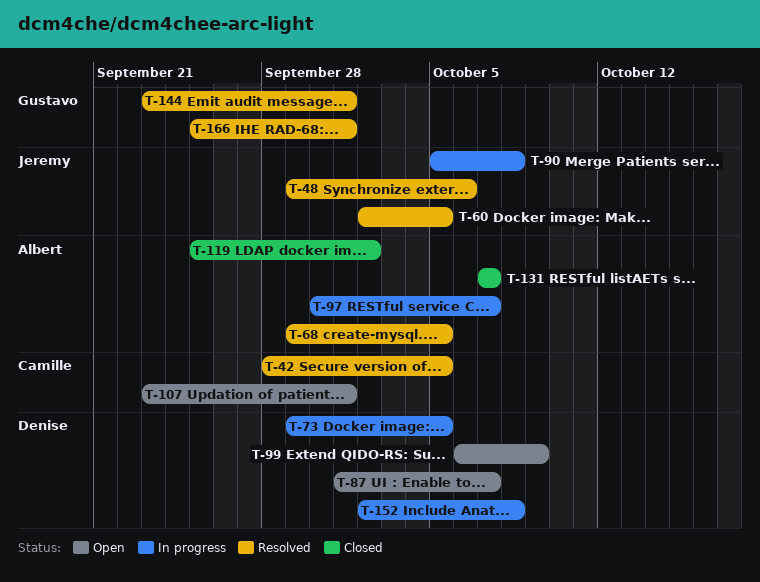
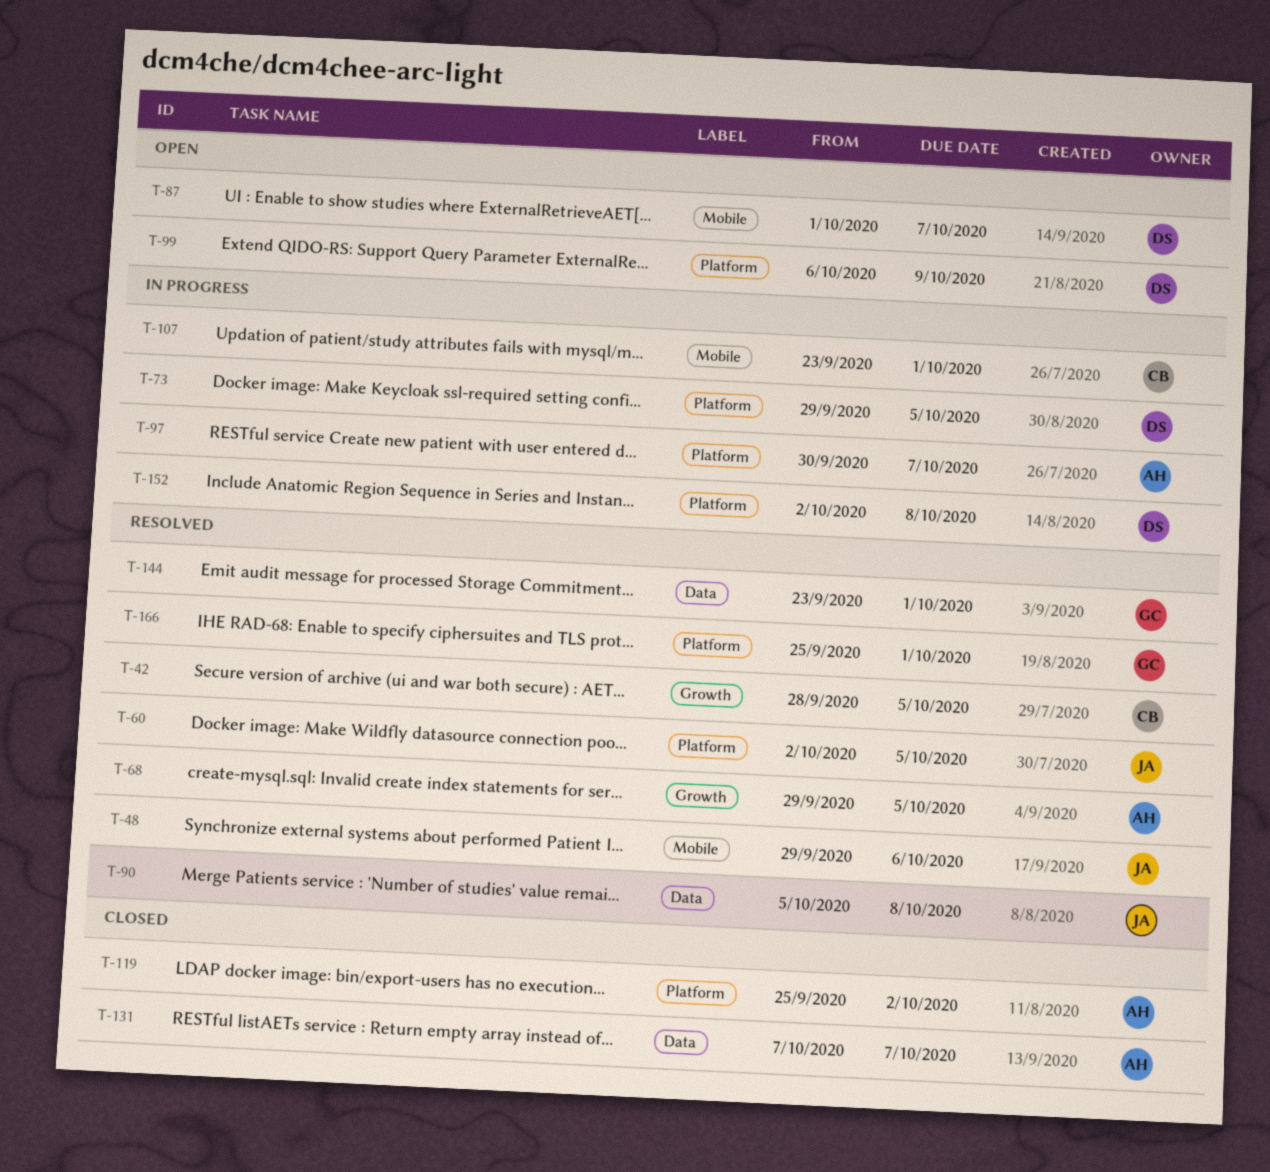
T-90, status: In progress -> Resolved
T-107, status: Open -> In progress

